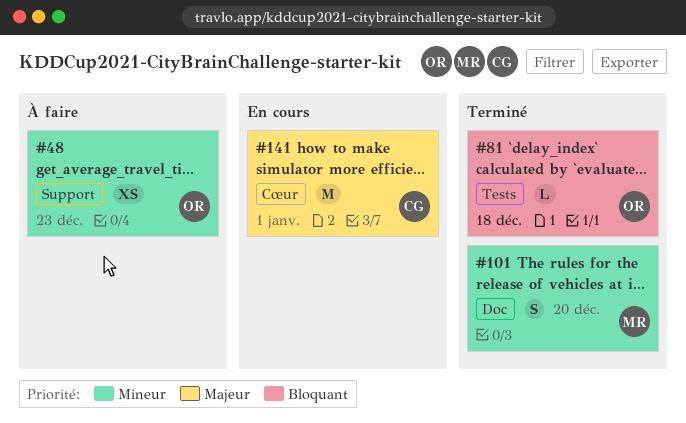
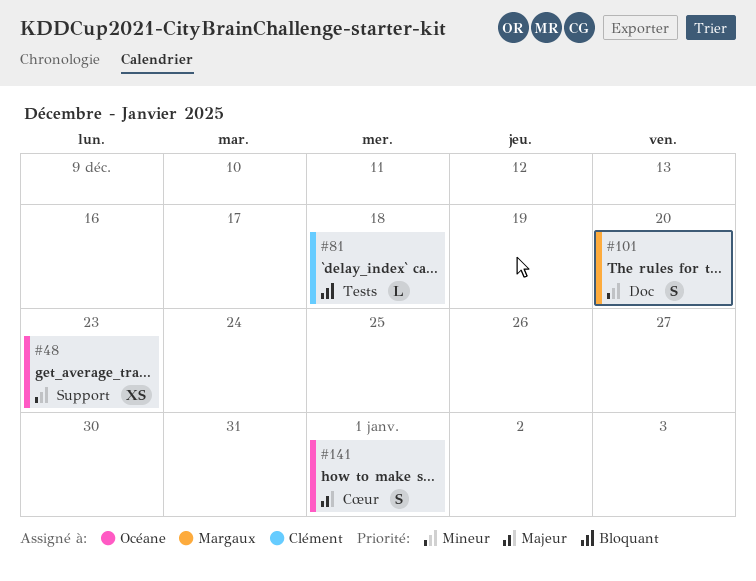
#81, owner: Océane -> Clément
#141, owner: Clément -> Océane
#141, estimate: M -> S

